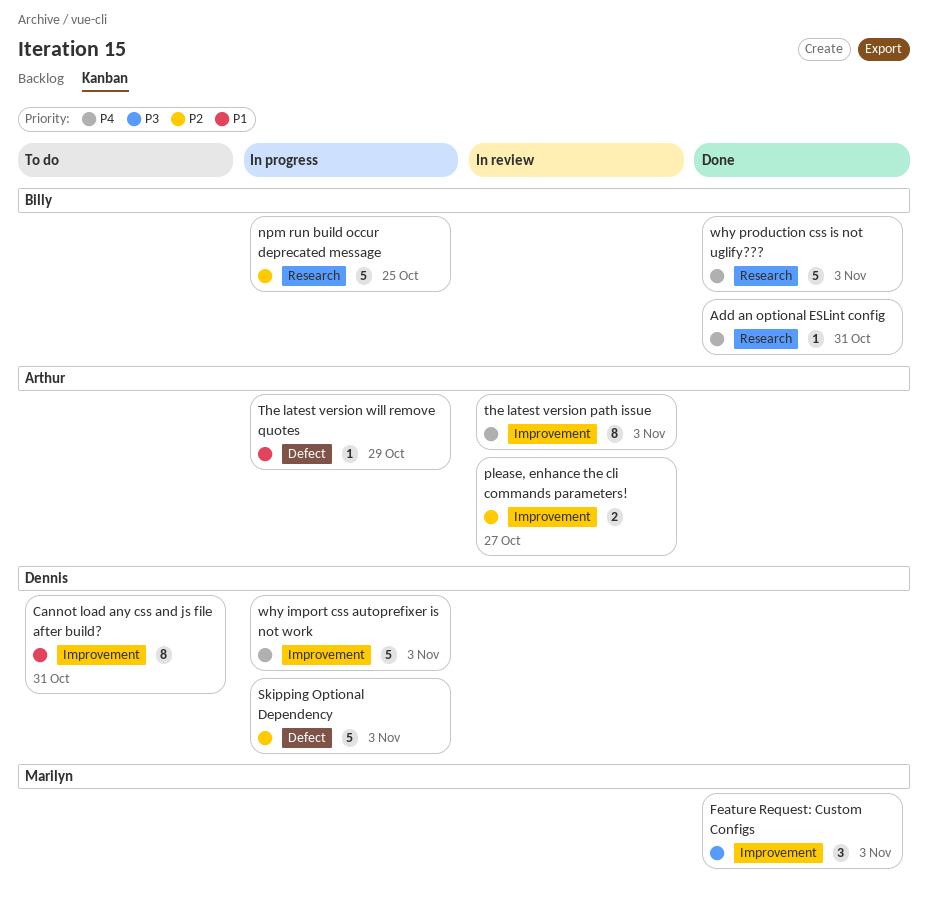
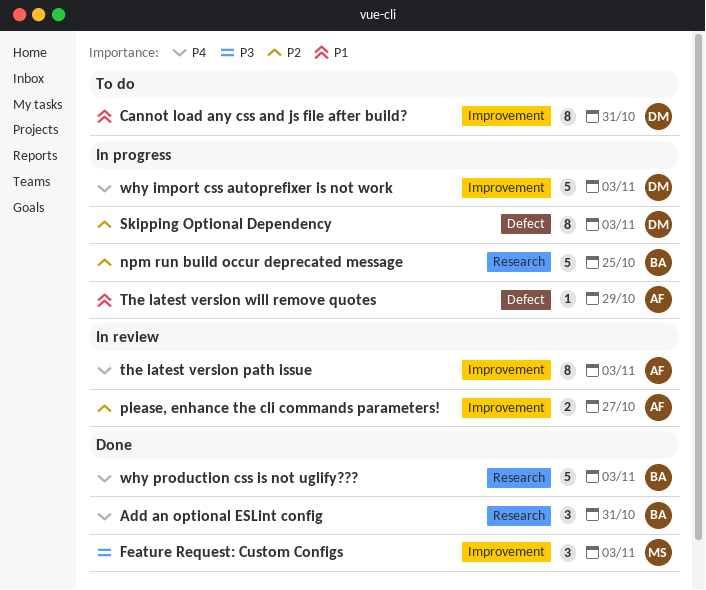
Add an optional ESLint config, estimate: 1 -> 3
Skipping Optional Dependency, estimate: 5 -> 8

